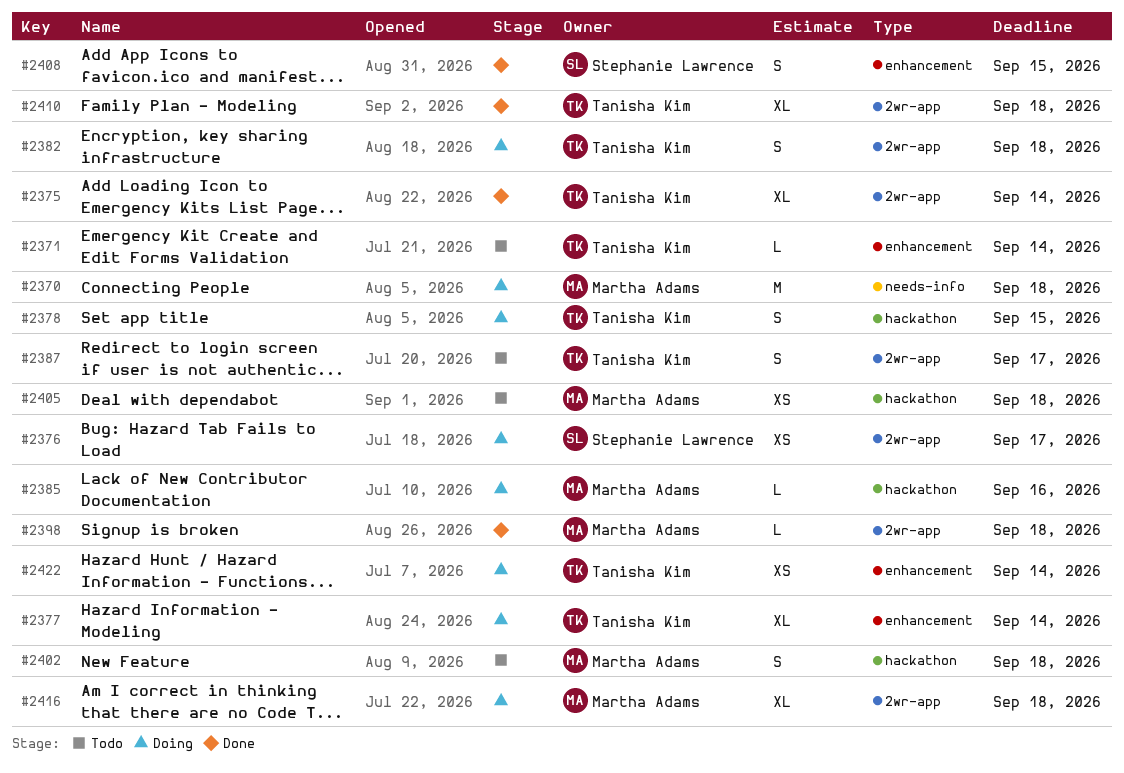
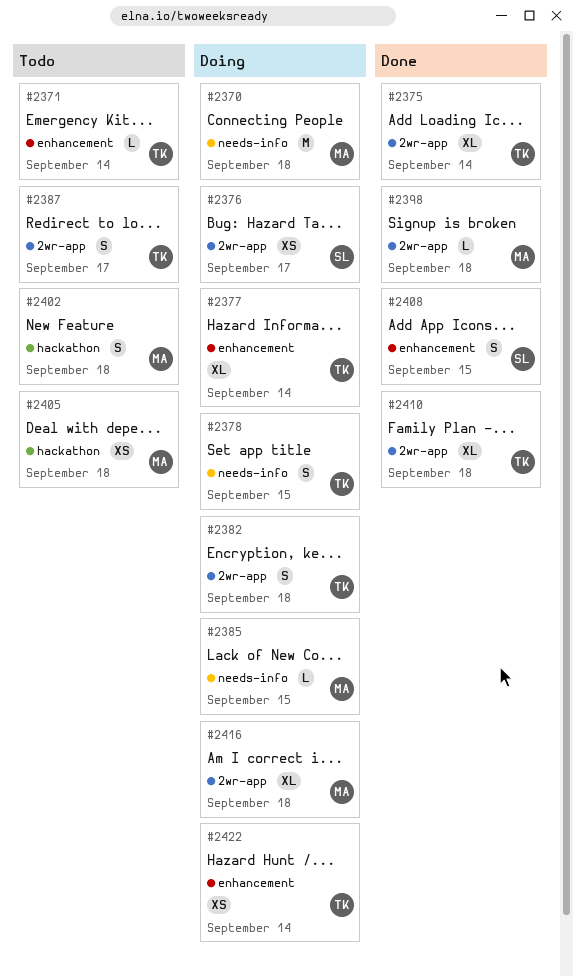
#2378, label: hackathon -> needs-info
#2385, label: hackathon -> needs-info
#2385, due: Sep 16 -> Sep 15

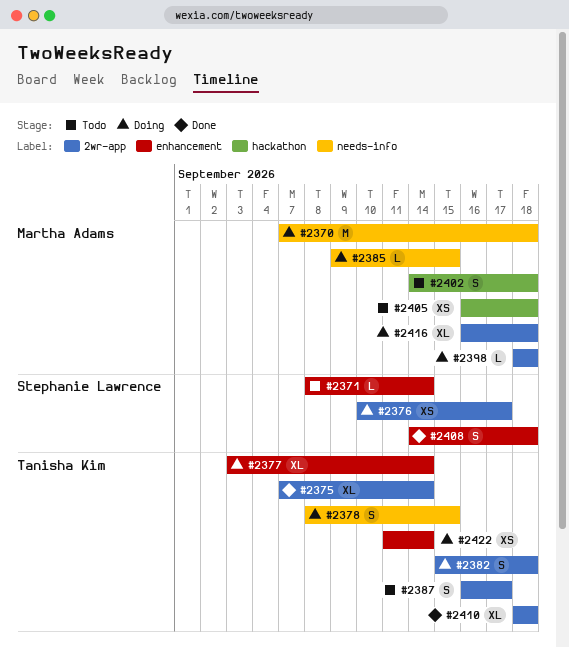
#2371, owner: Tanisha Kim -> Stephanie Lawrence
#2398, status: Done -> Doing
#2408, due: Sep 15 -> Sep 18

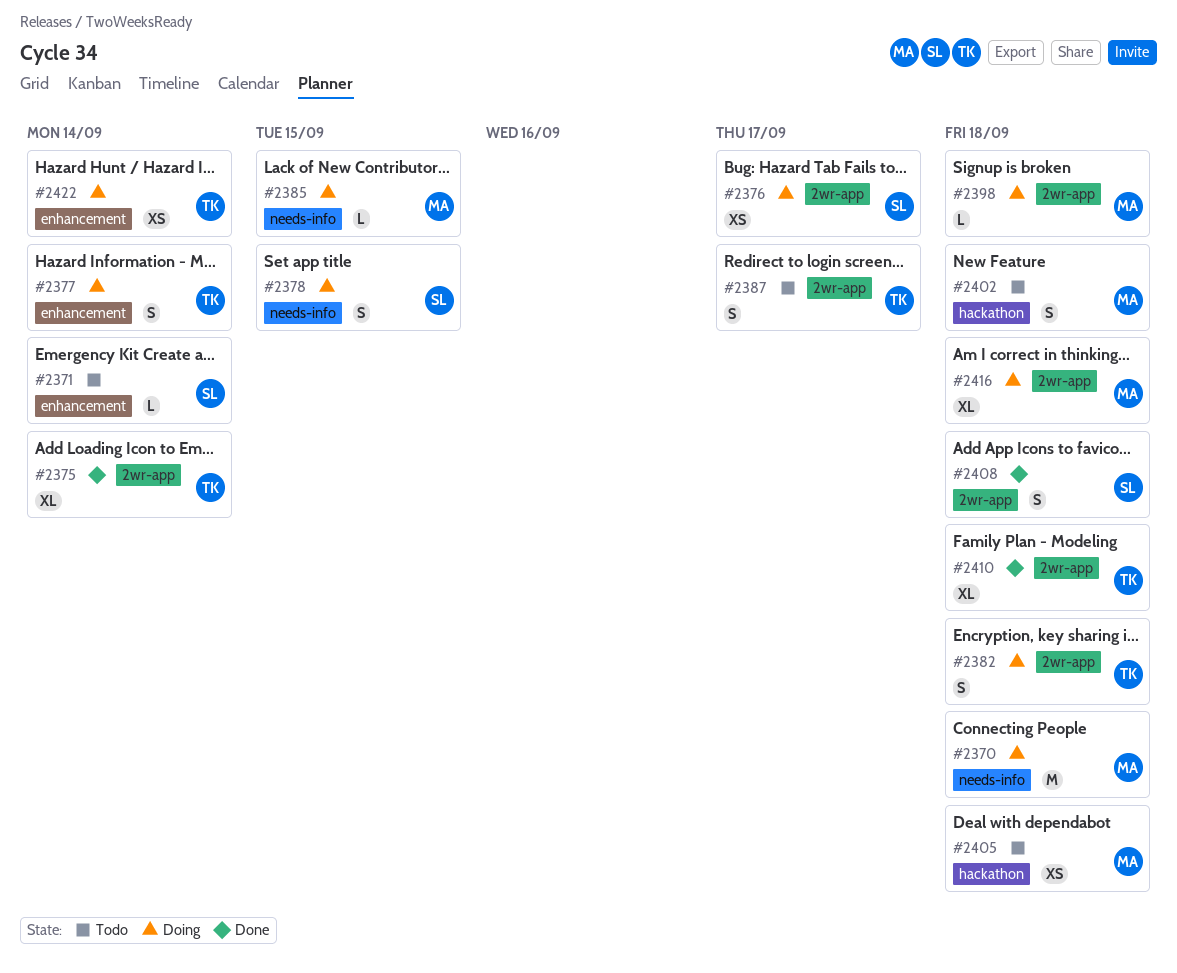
#2377, estimate: XL -> S
#2378, owner: Tanisha Kim -> Stephanie Lawrence
#2408, label: enhancement -> 2wr-app

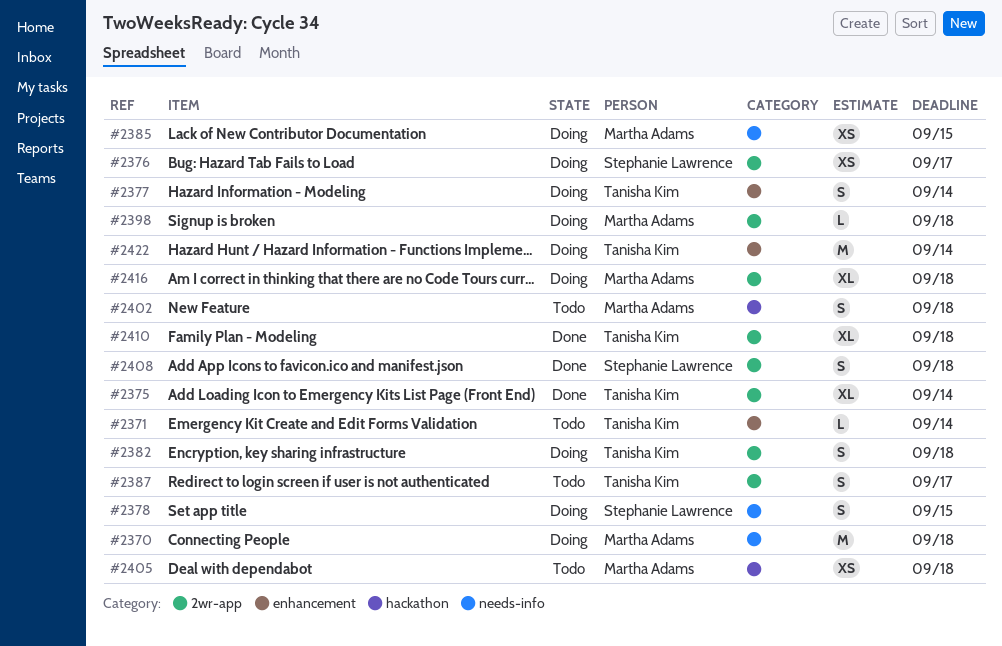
#2371, owner: Stephanie Lawrence -> Tanisha Kim
#2385, estimate: L -> XS
#2422, estimate: XS -> M

